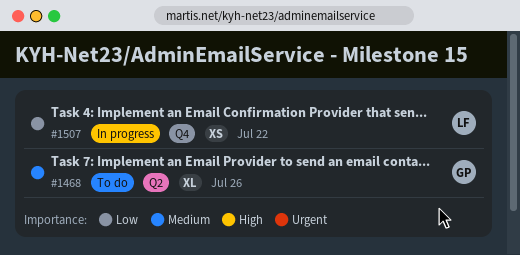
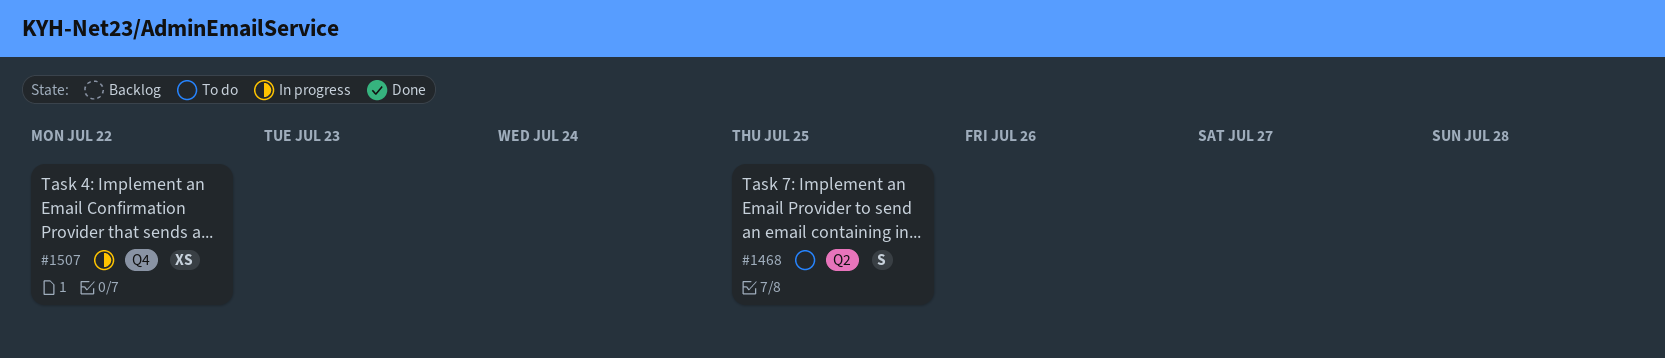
#1468, estimate: XL -> S
#1468, due: Jul 26 -> Jul 25

